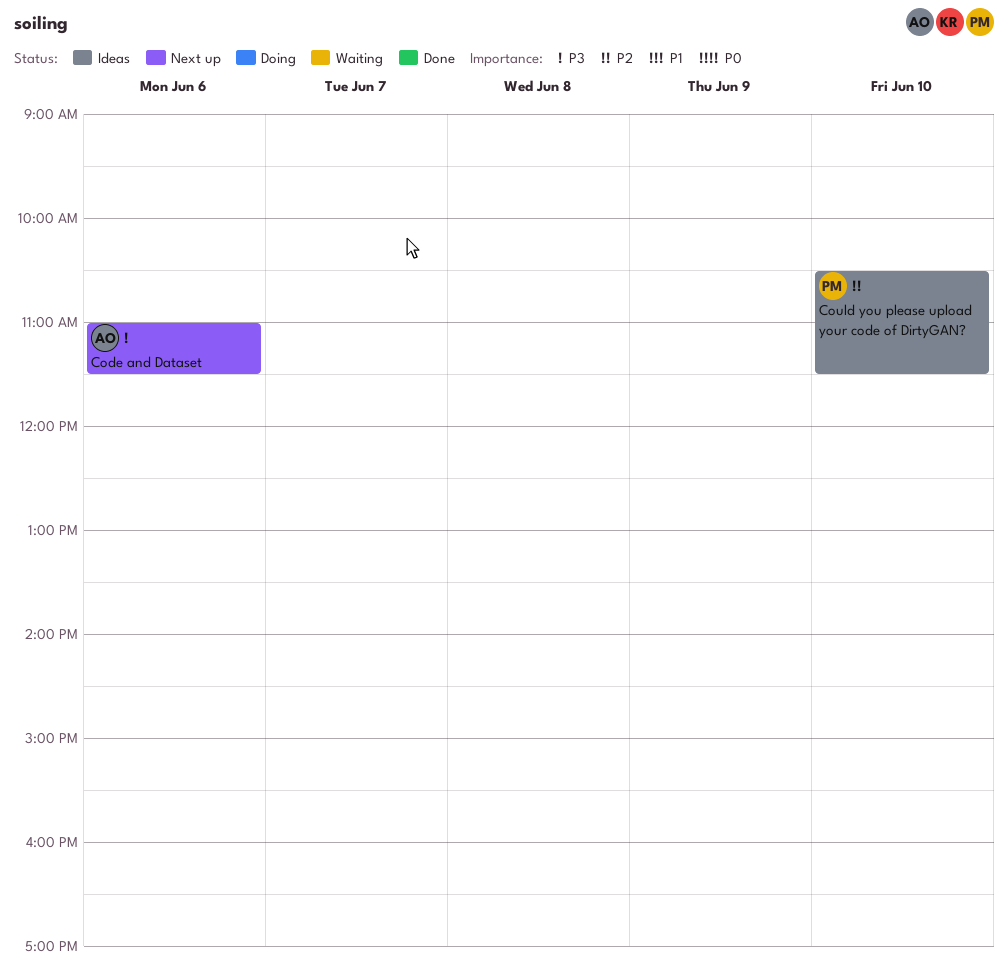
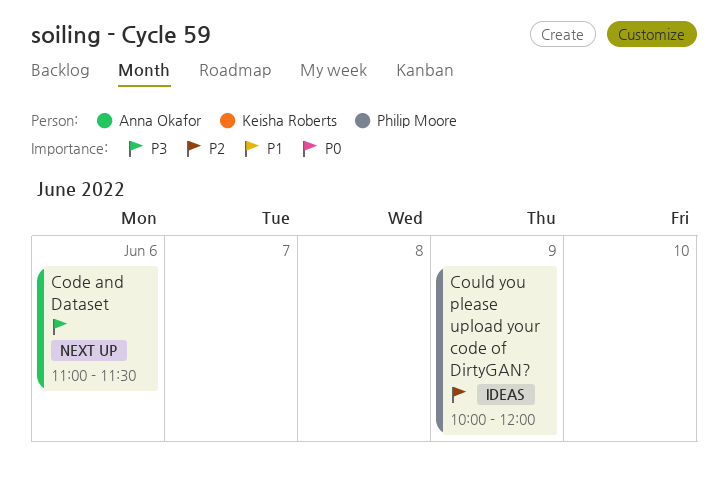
Could you please upload your code of DirtyGAN?, day: Jun 10 -> Jun 9
Could you please upload your code of DirtyGAN?, begins: 10:30 -> 10:00
Could you please upload your code of DirtyGAN?, ends: 11:30 -> 12:00

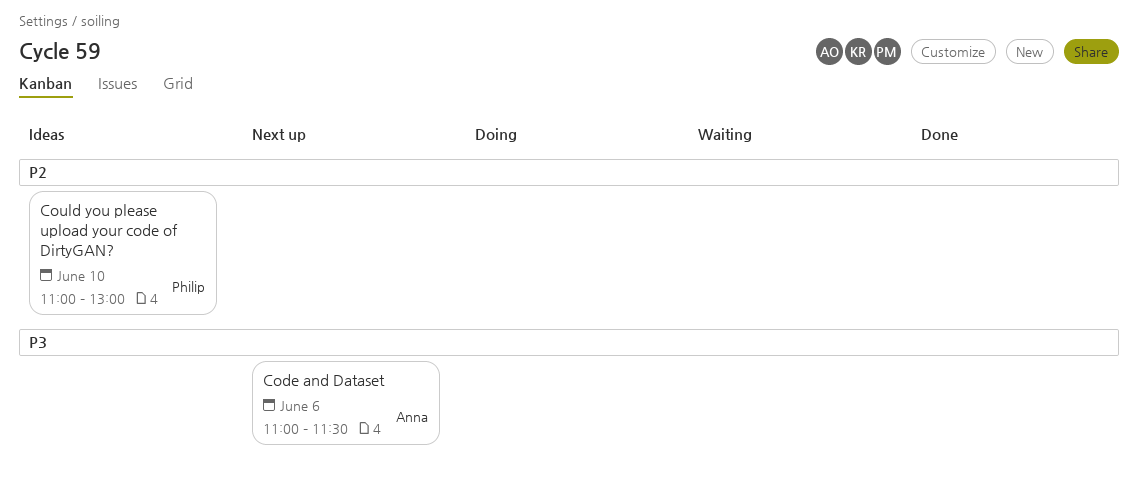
Could you please upload your code of DirtyGAN?, day: Jun 9 -> Jun 10
Could you please upload your code of DirtyGAN?, begins: 10:00 -> 11:00
Could you please upload your code of DirtyGAN?, ends: 12:00 -> 13:00

